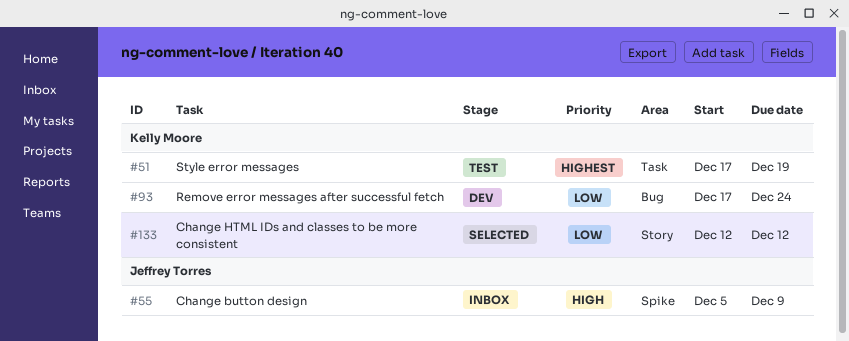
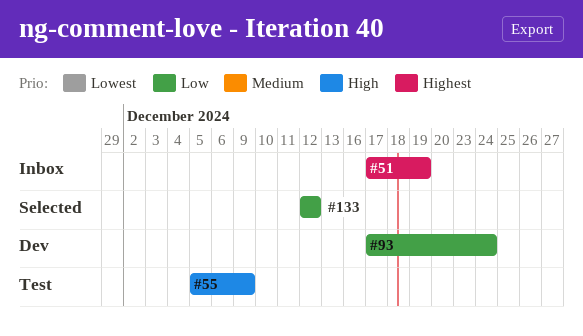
#51, status: Test -> Inbox
#55, status: Inbox -> Test

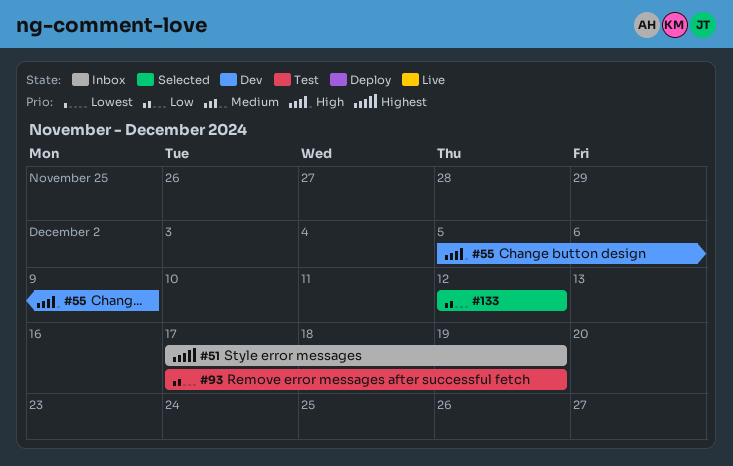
#55, status: Test -> Dev
#93, status: Dev -> Test
#93, due: Dec 24 -> Dec 19

